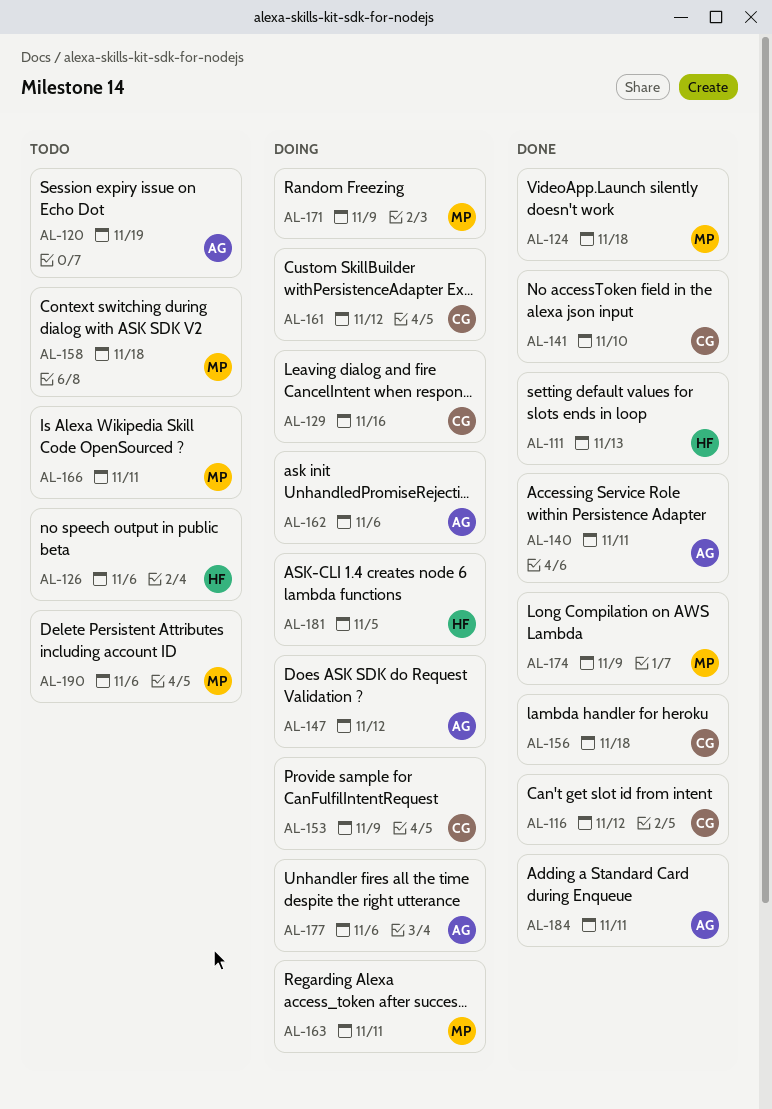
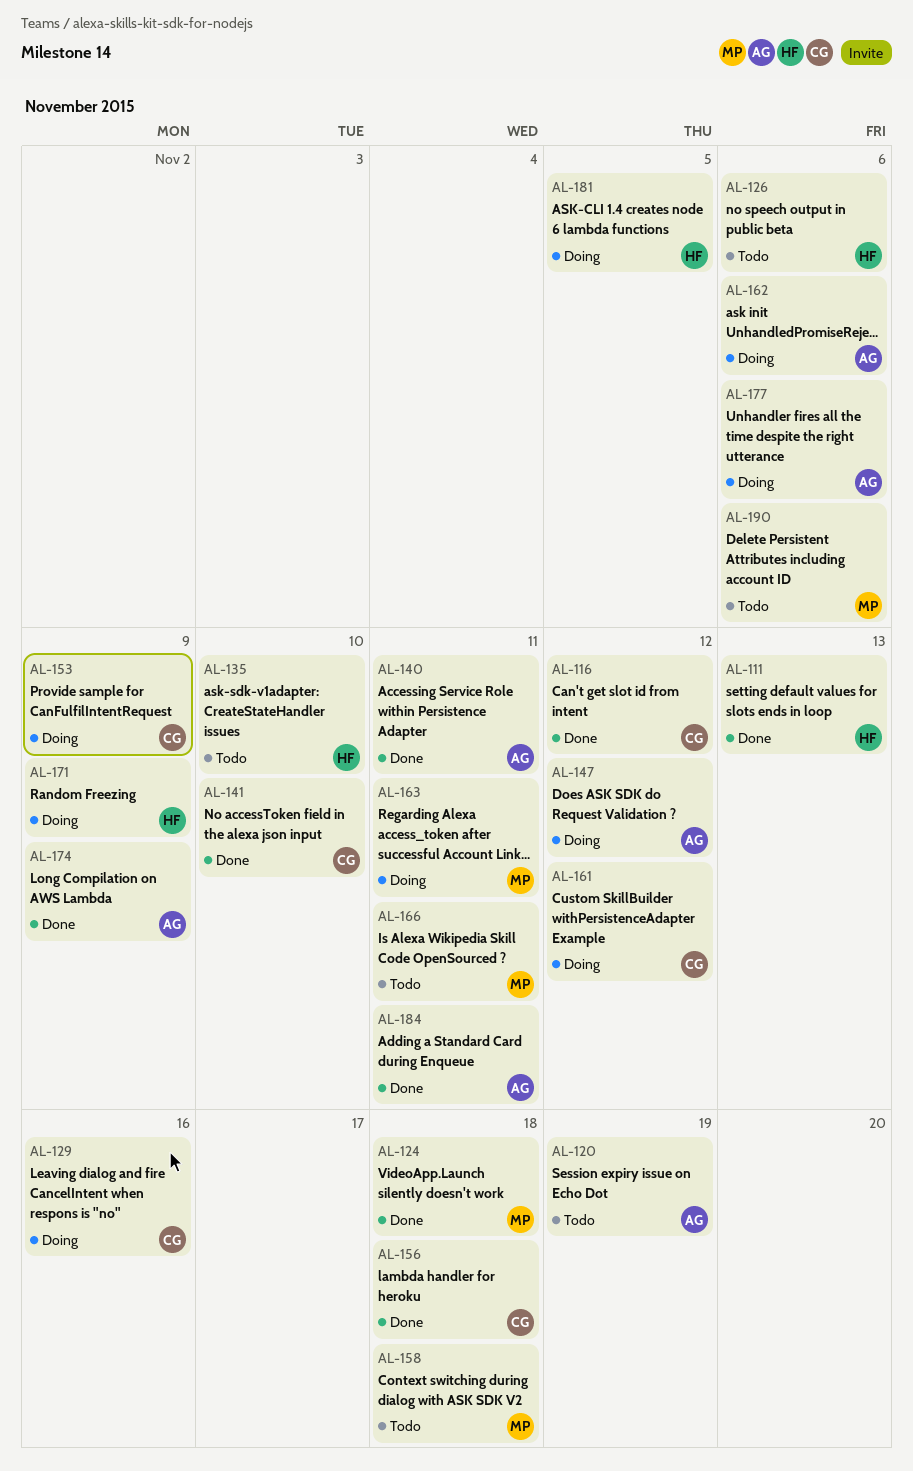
AL-135: none -> present
AL-171, owner: MP -> HF
AL-174, owner: MP -> AG

